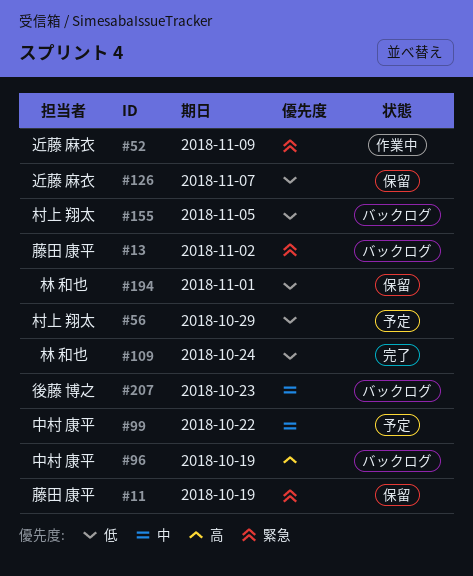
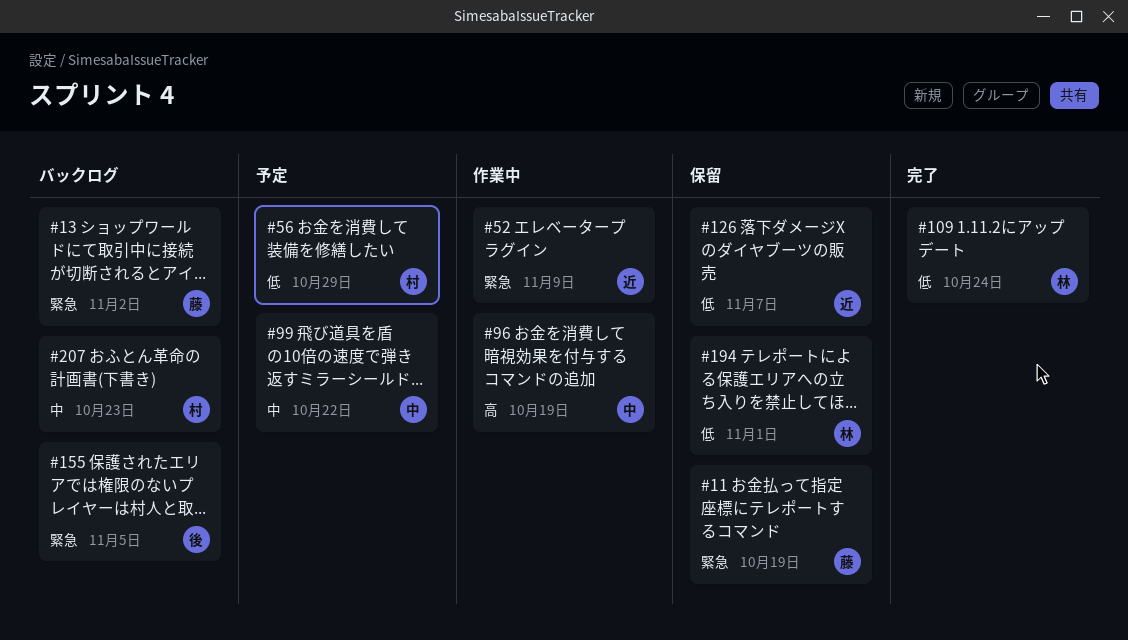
#96, status: バックログ -> 作業中
#155, owner: 村上 翔太 -> 後藤 博之
#155, priority: 低 -> 緊急
#207, owner: 後藤 博之 -> 村上 翔太

